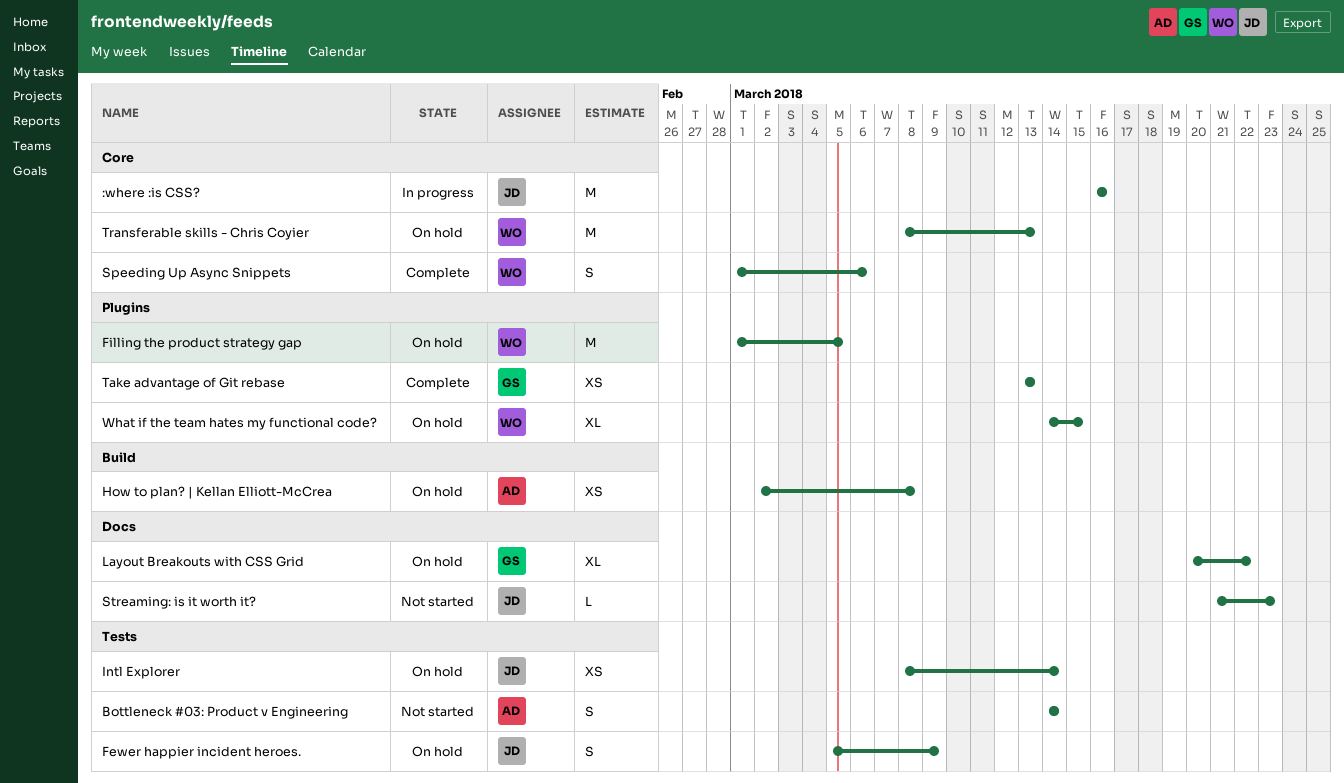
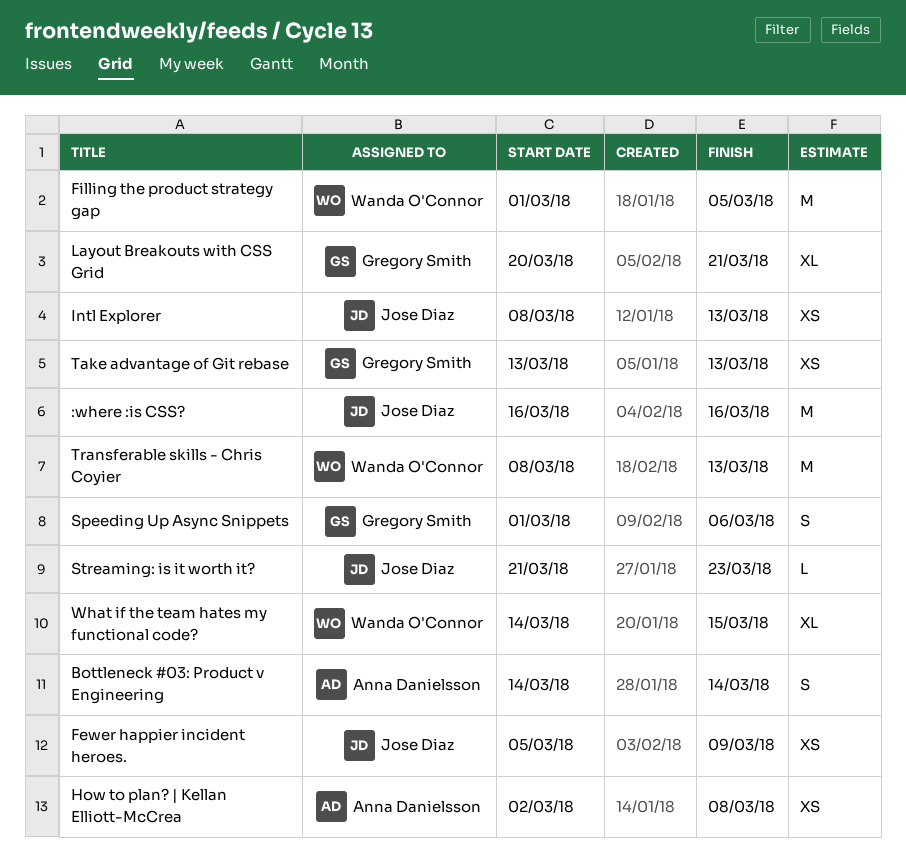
Fewer happier incident heroes., estimate: S -> XS
Intl Explorer, due: Mar 14 -> Mar 13
Layout Breakouts with CSS Grid, due: Mar 22 -> Mar 21
Speeding Up Async Snippets, owner: Wanda O'Connor -> Gregory Smith

